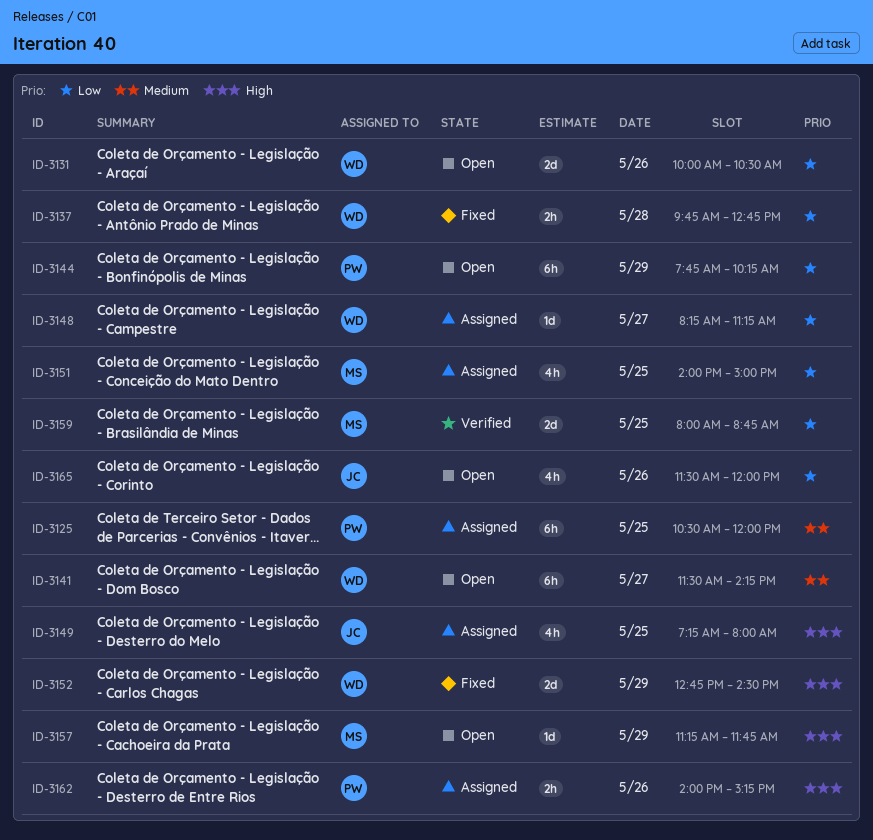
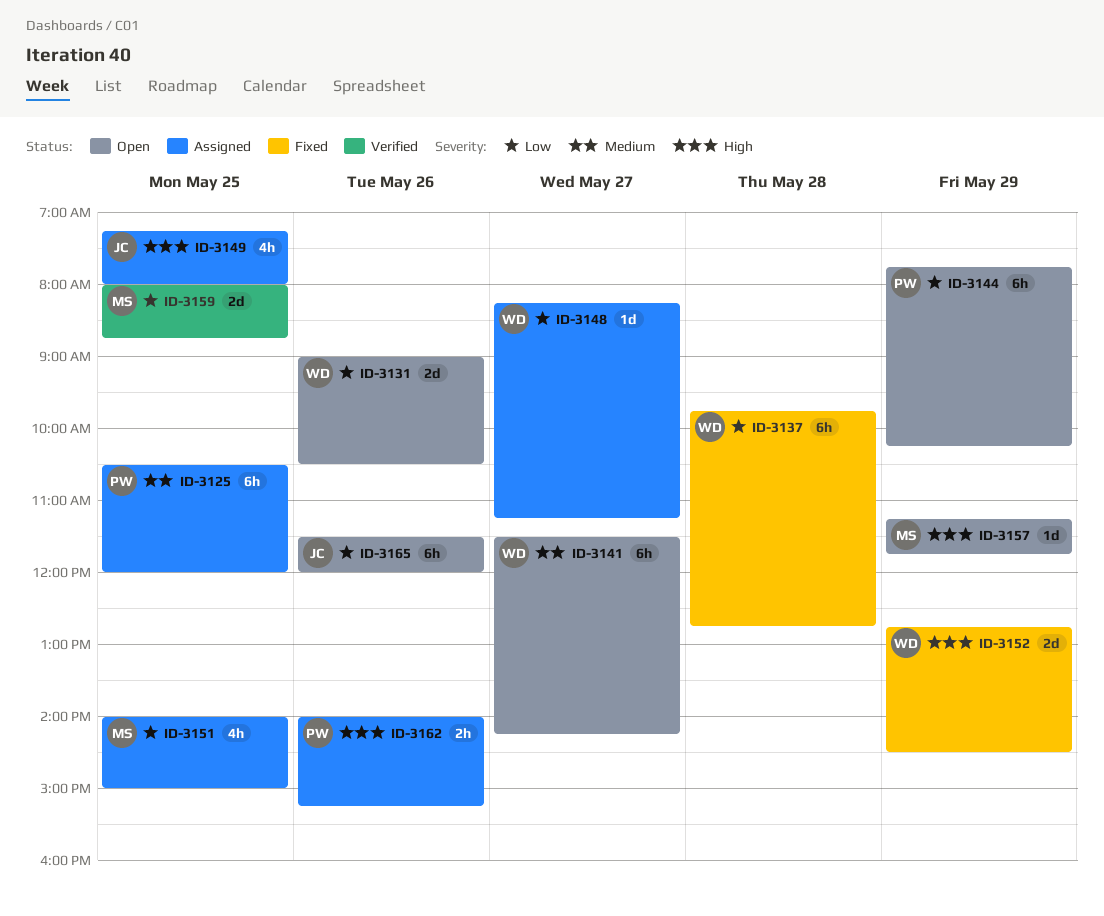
ID-3131, begins: 10:00 -> 09:00
ID-3137, estimate: 2h -> 6h
ID-3165, estimate: 4h -> 6h

